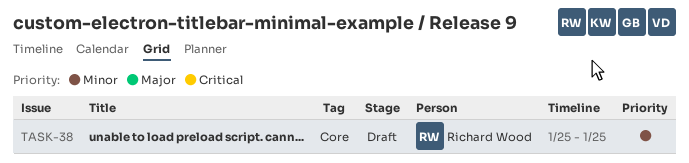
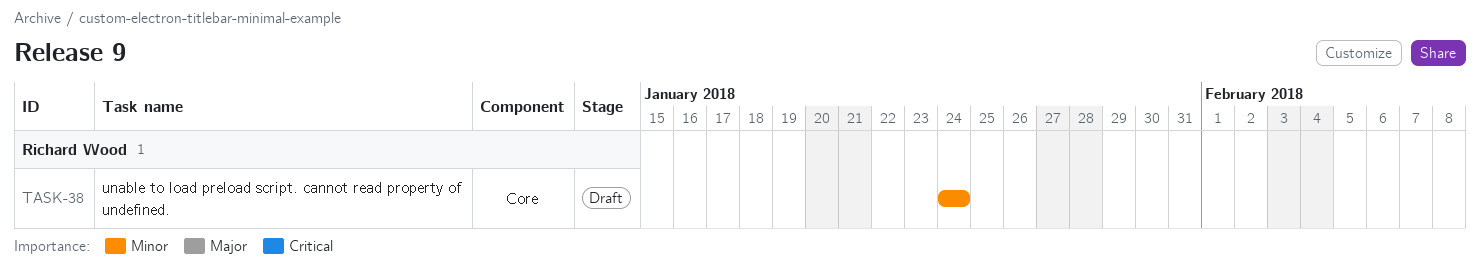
TASK-38, start: Jan 25 -> Jan 24
TASK-38, due: Jan 25 -> Jan 24

